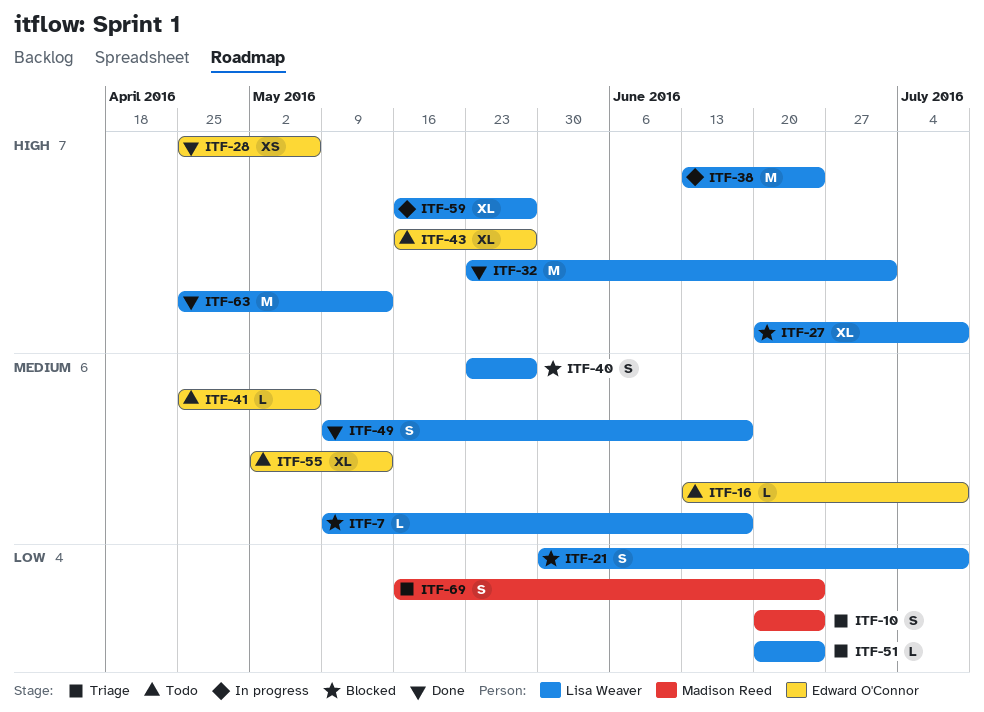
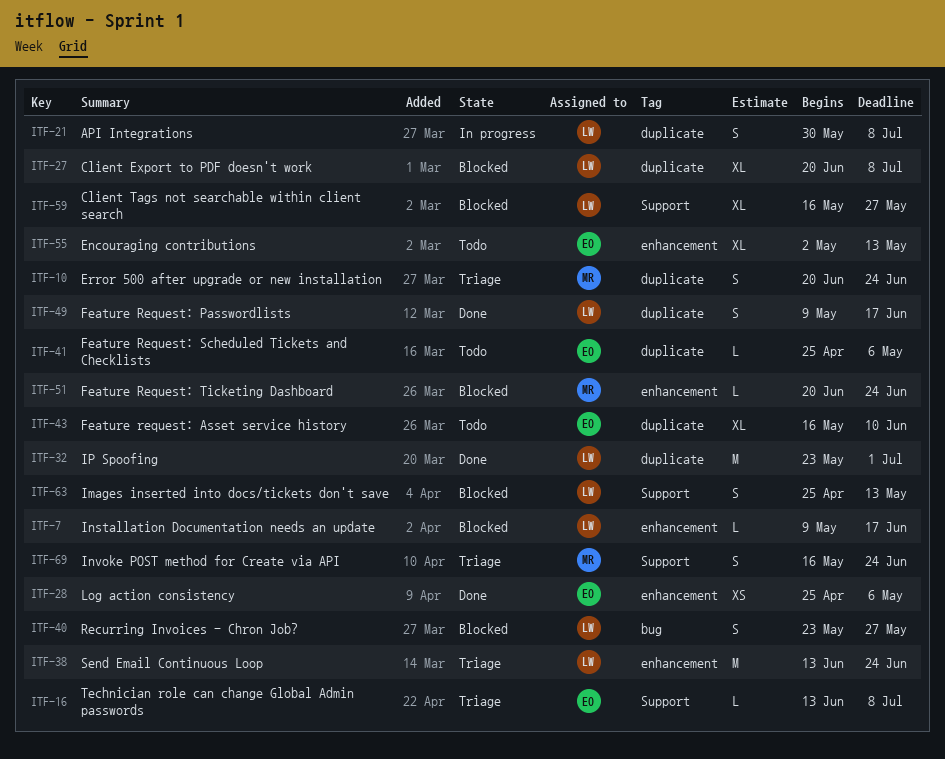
ITF-16, status: Todo -> Triage
ITF-21, status: Blocked -> In progress
ITF-38, status: In progress -> Triage
ITF-43, due: May 27 -> Jun 10
ITF-51, status: Triage -> Blocked
ITF-51, owner: Lisa Weaver -> Madison Reed
ITF-59, status: In progress -> Blocked
ITF-63, status: Done -> Blocked
ITF-63, estimate: M -> S

